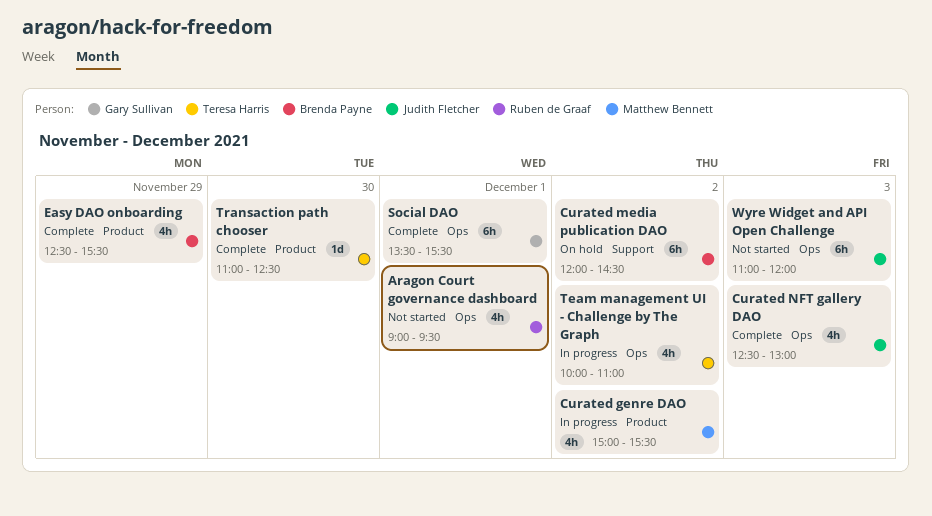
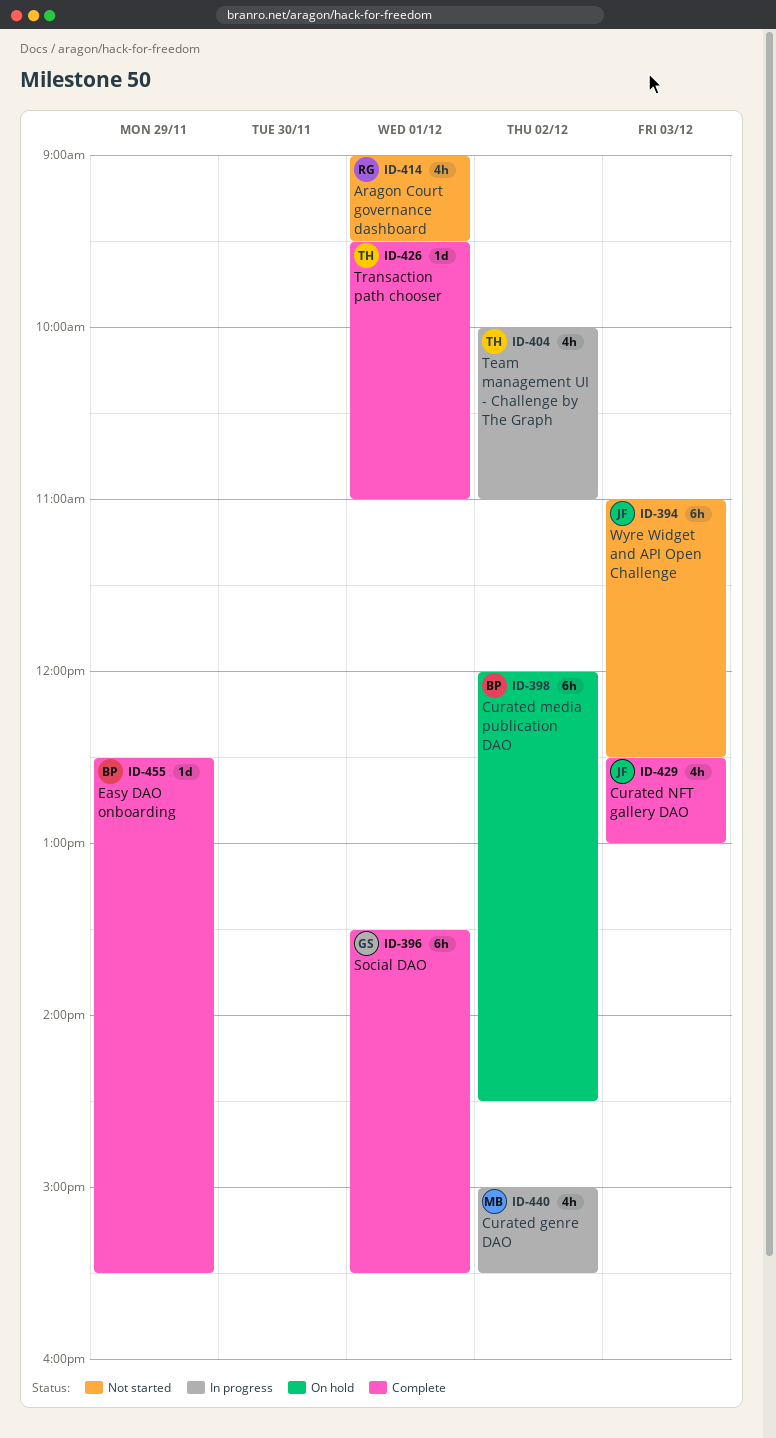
Easy DAO onboarding, estimate: 4h -> 1d
Transaction path chooser, day: Nov 30 -> Dec 1
Transaction path chooser, begins: 11:00 -> 09:30
Transaction path chooser, ends: 12:30 -> 11:00
Wyre Widget and API Open Challenge, ends: 12:00 -> 12:30

